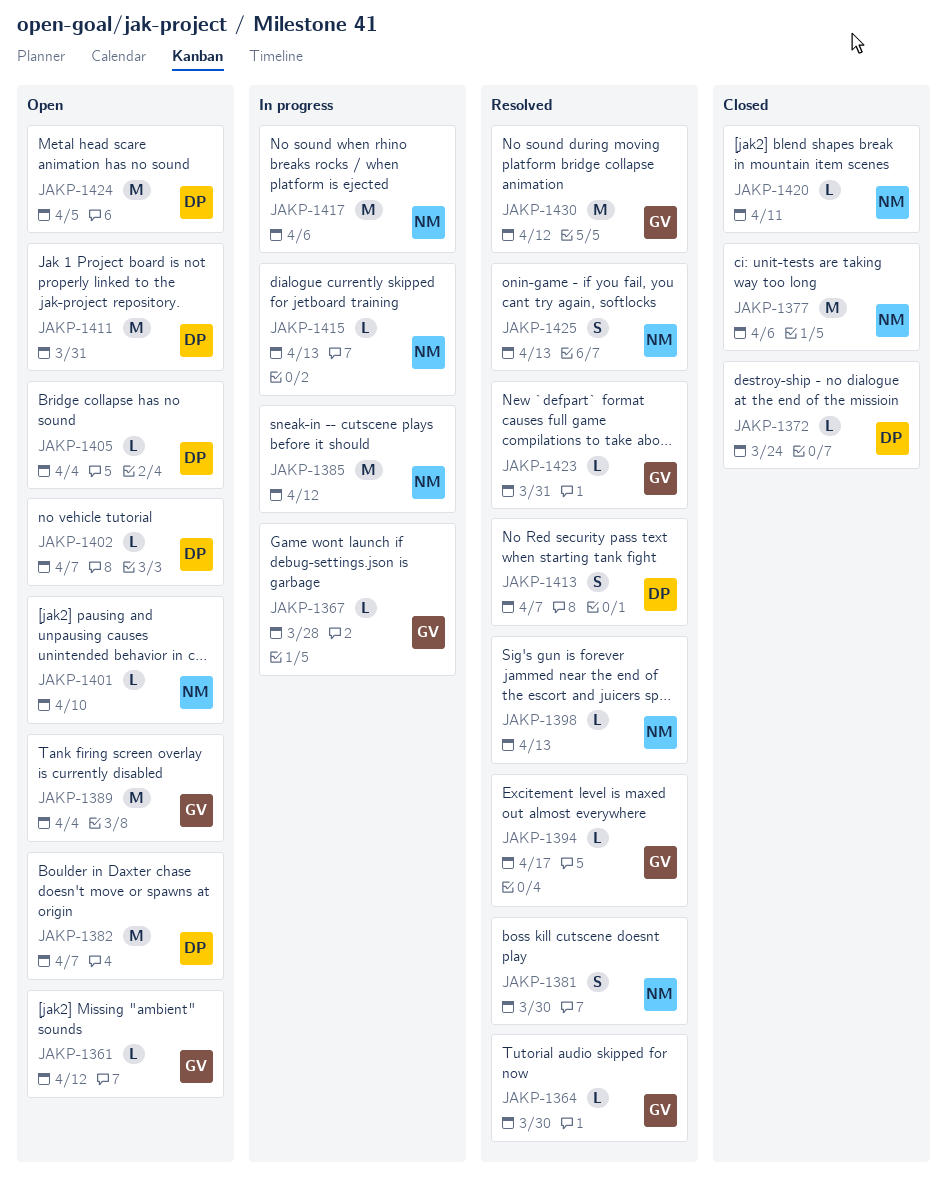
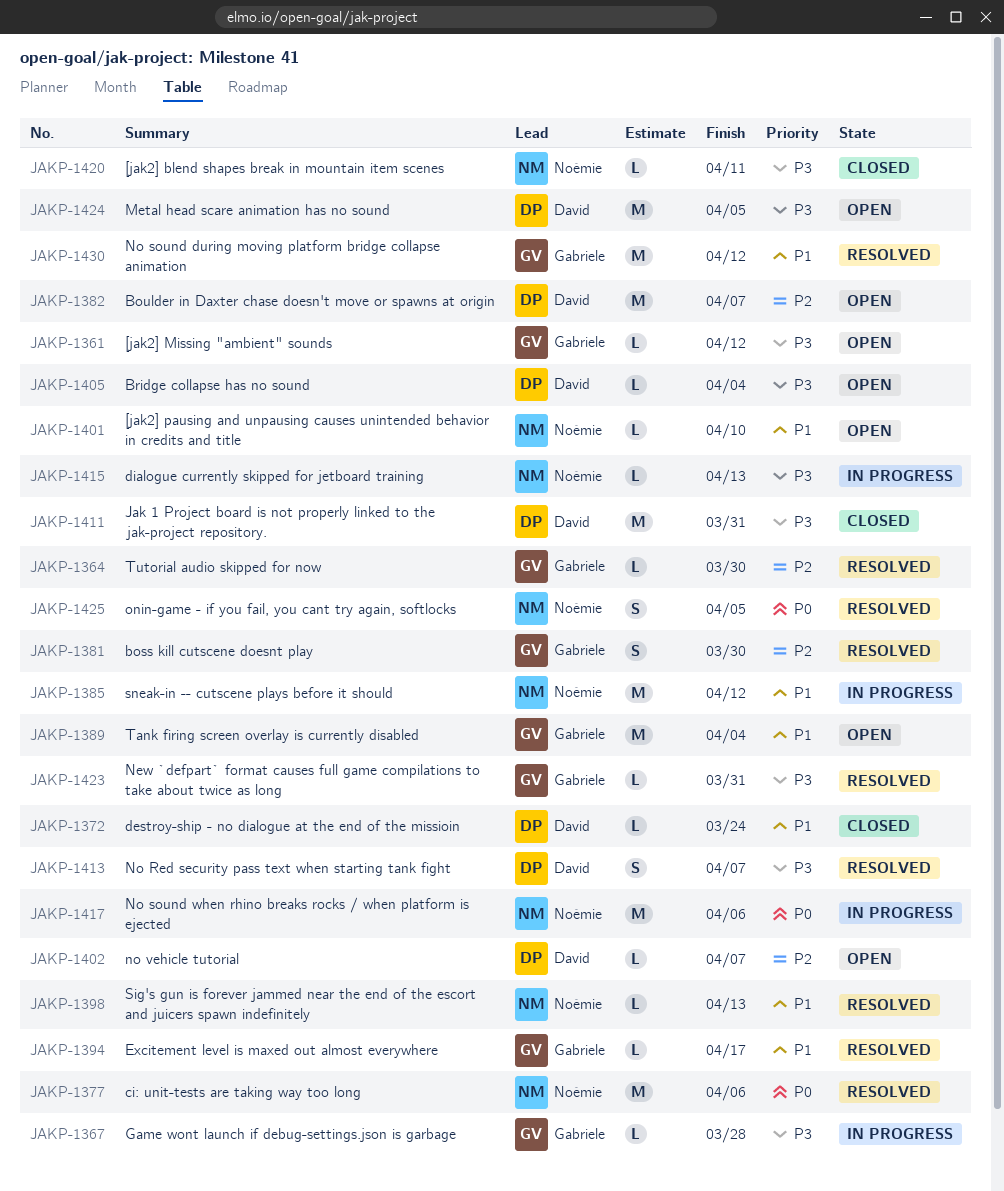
JAKP-1377, status: Closed -> Resolved
JAKP-1381, owner: Noémie -> Gabriele
JAKP-1411, status: Open -> Closed
JAKP-1425, due: Apr 13 -> Apr 5

